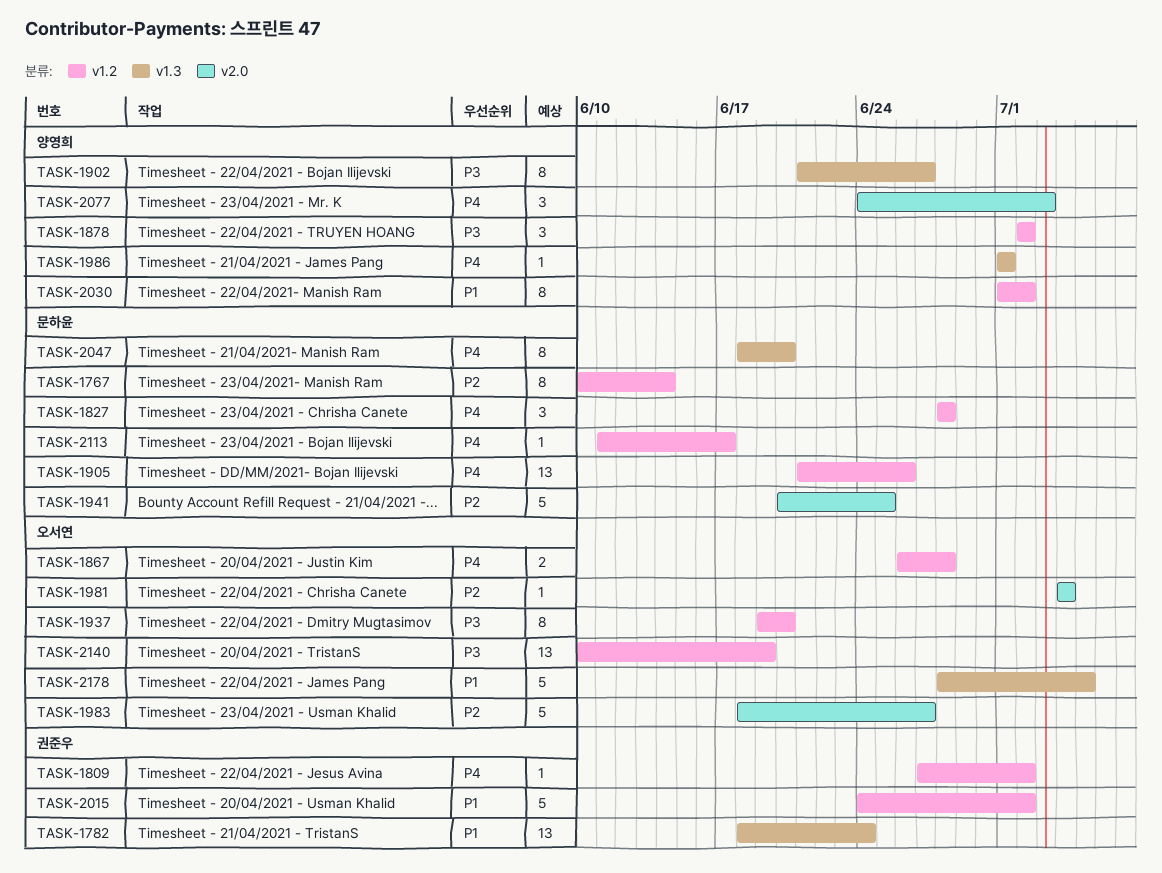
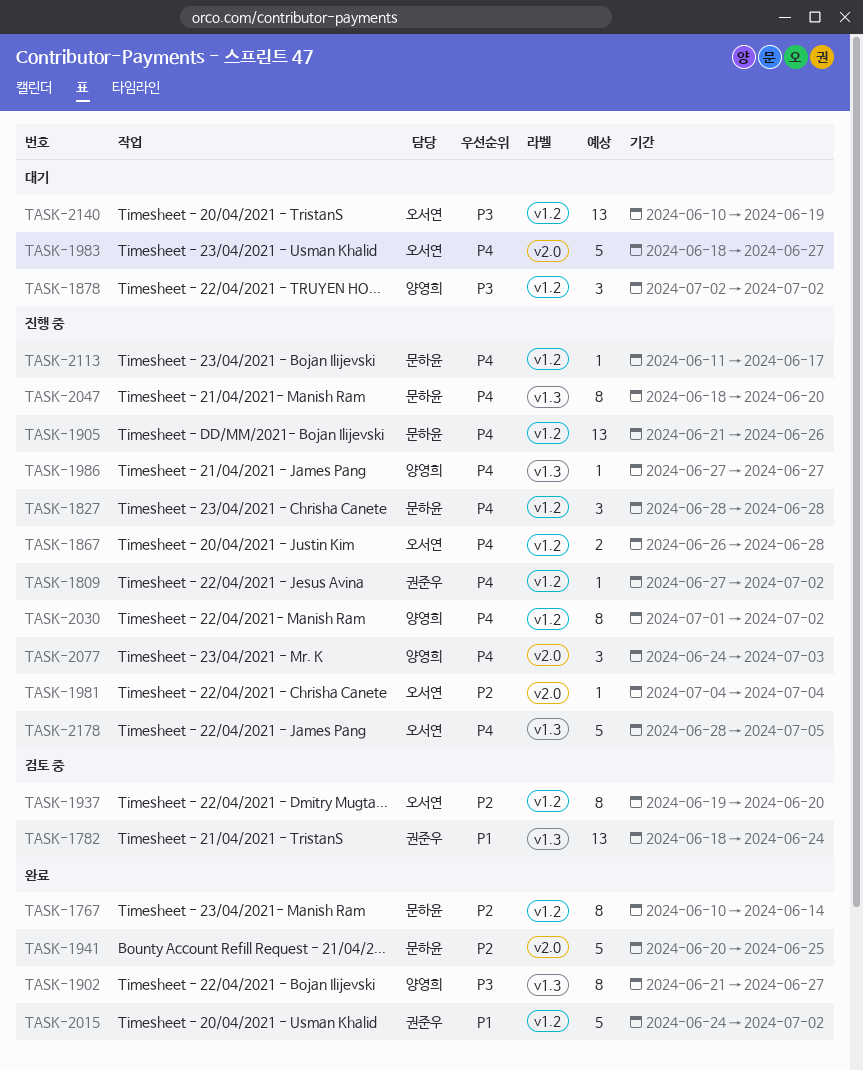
TASK-1937, priority: P3 -> P2
TASK-1983, priority: P2 -> P4
TASK-1986, start: Jul 1 -> Jun 27
TASK-1986, due: Jul 1 -> Jun 27
TASK-2030, priority: P1 -> P4
TASK-2178, priority: P1 -> P4

